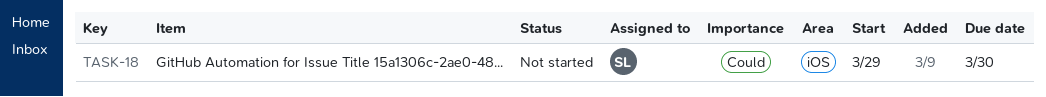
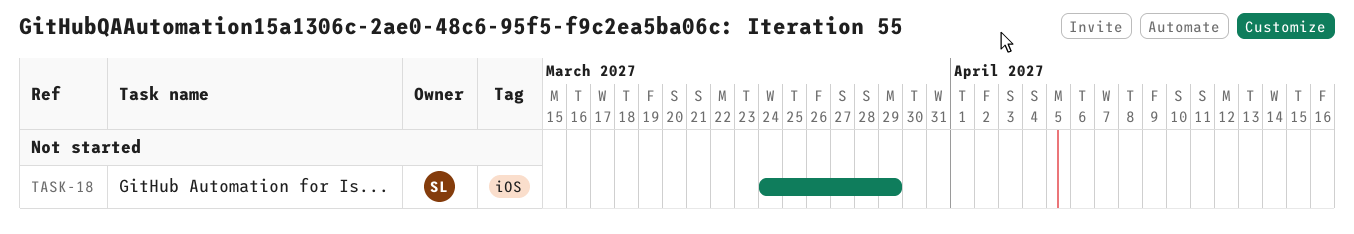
TASK-18, start: Mar 29 -> Mar 24
TASK-18, due: Mar 30 -> Mar 29

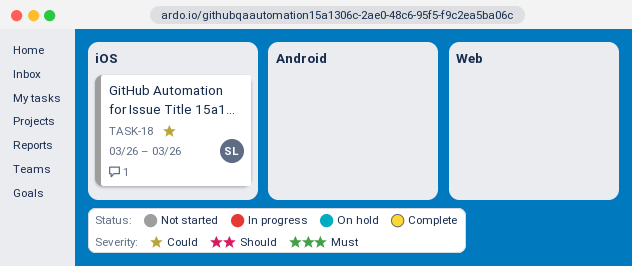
TASK-18, start: Mar 24 -> Mar 26
TASK-18, due: Mar 29 -> Mar 26

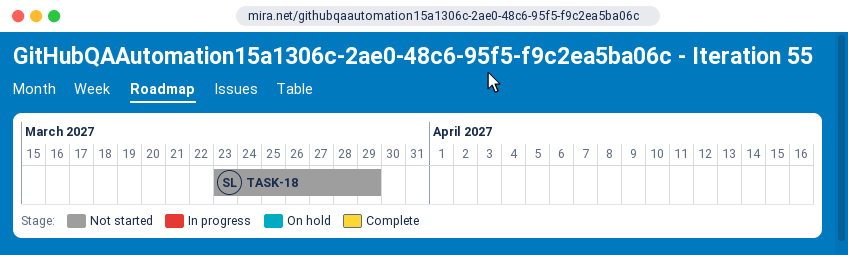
TASK-18, start: Mar 26 -> Mar 23
TASK-18, due: Mar 26 -> Mar 29

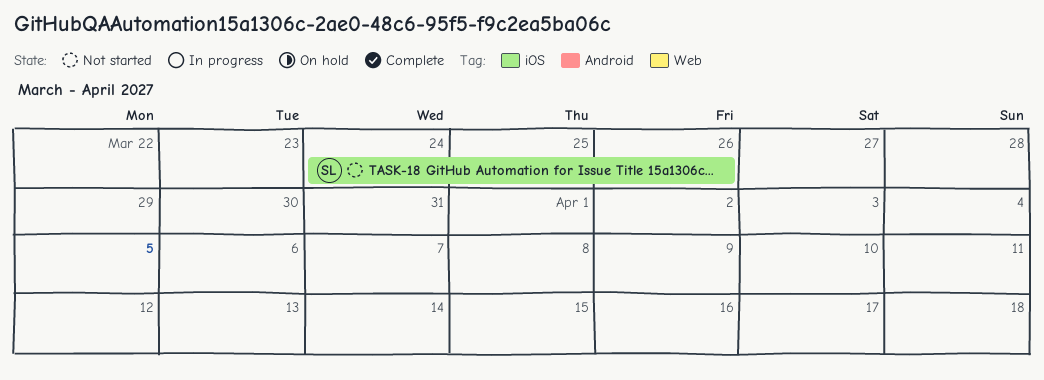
TASK-18, start: Mar 23 -> Mar 24
TASK-18, due: Mar 29 -> Mar 26

